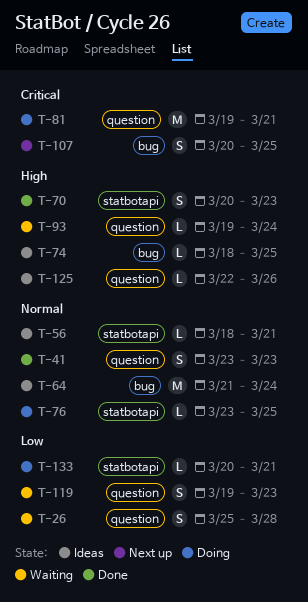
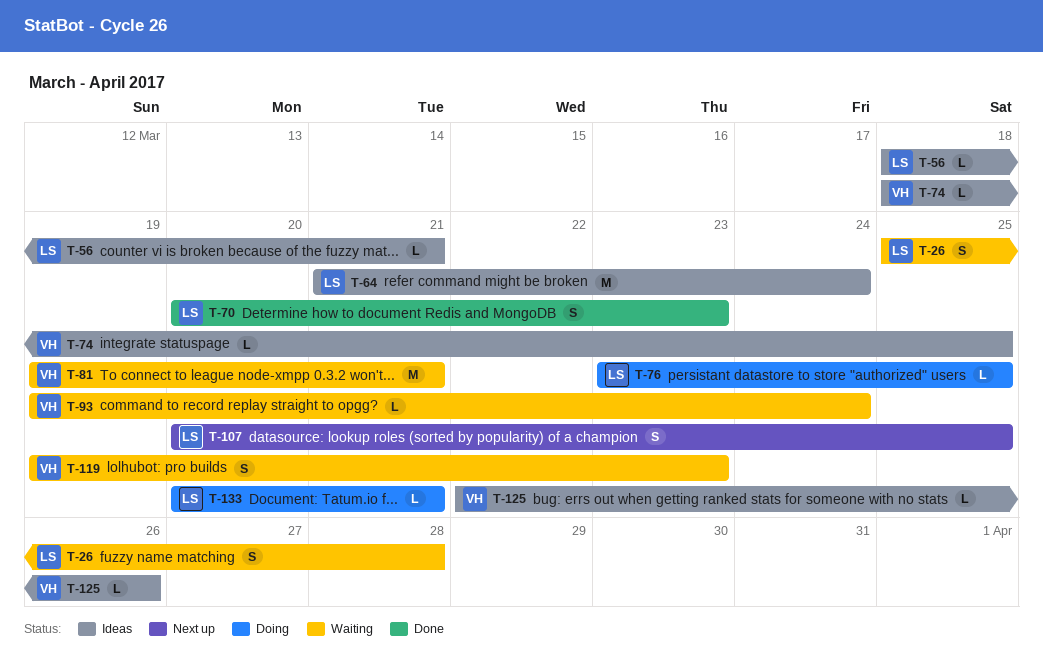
T-41: present -> none
T-81, status: Doing -> Waiting

